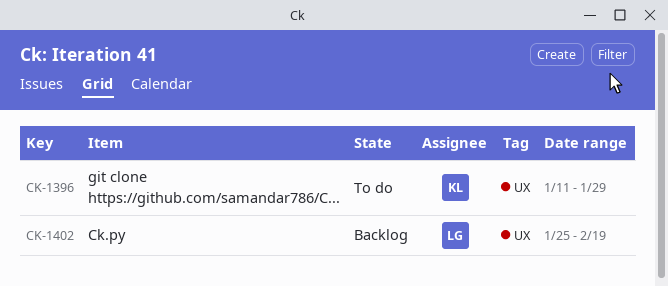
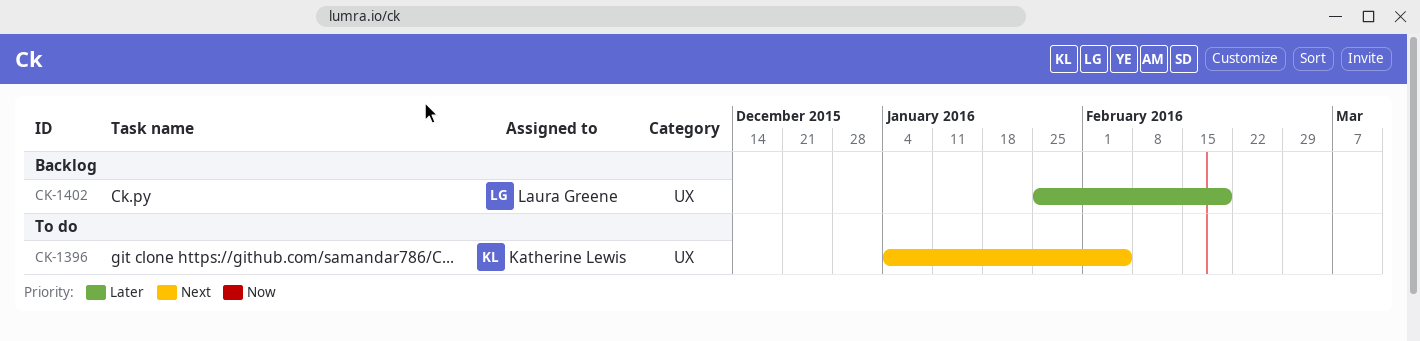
CK-1396, start: Jan 11 -> Jan 4
CK-1396, due: Jan 29 -> Feb 5

